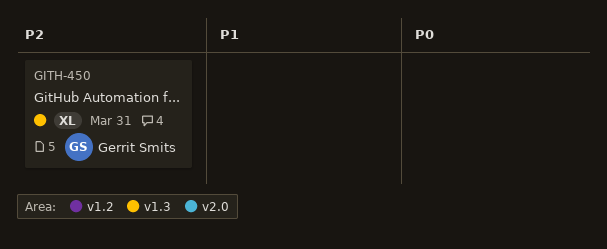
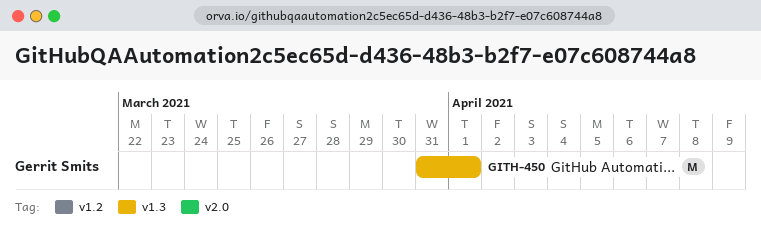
GITH-450, estimate: XL -> M
GITH-450, due: Mar 31 -> Apr 1

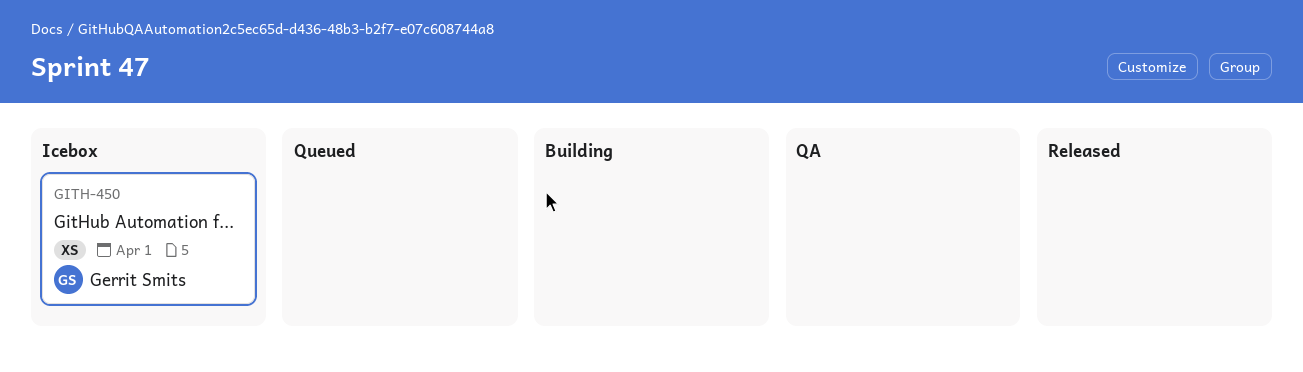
GITH-450, estimate: M -> XS

